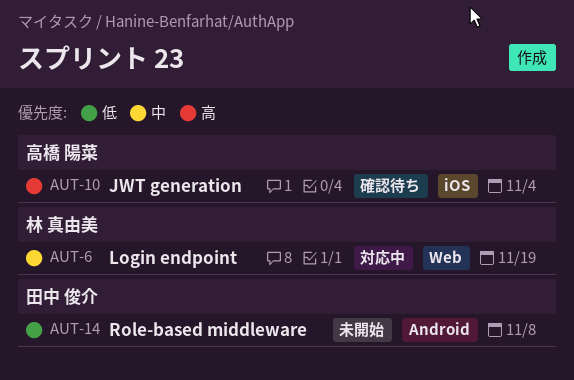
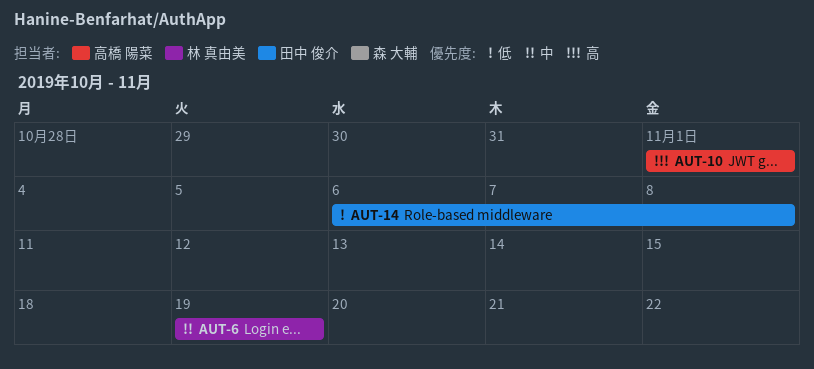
AUT-10, due: Nov 4 -> Nov 1

